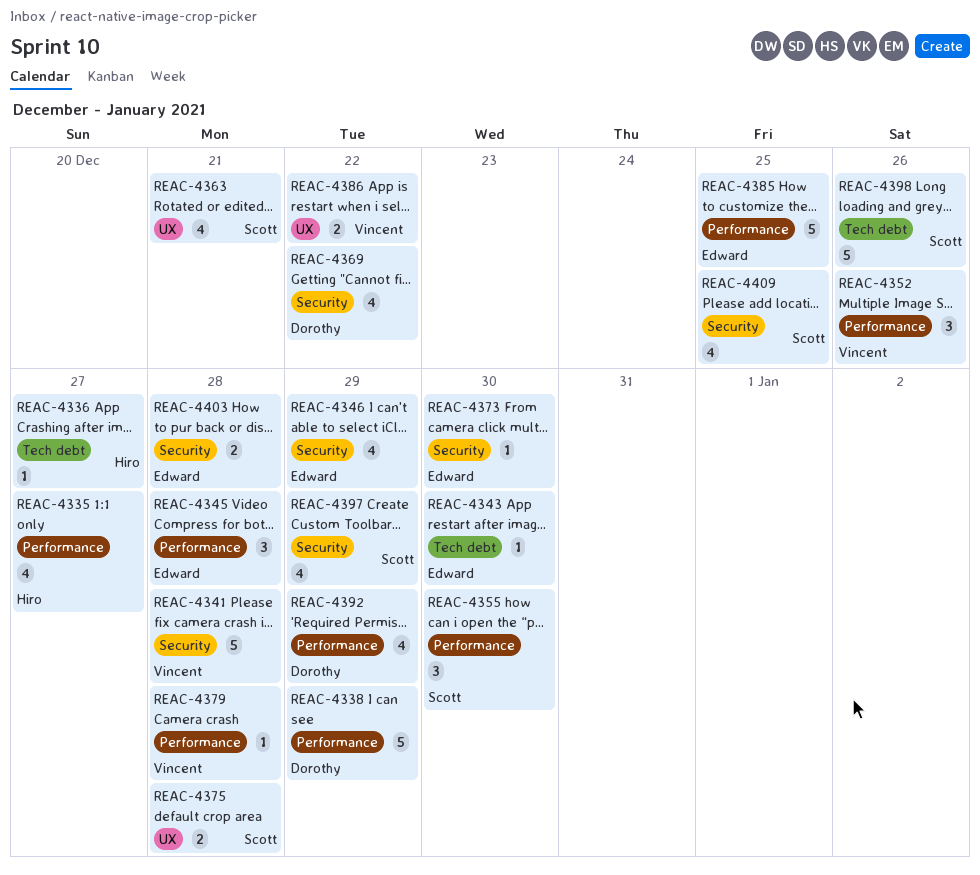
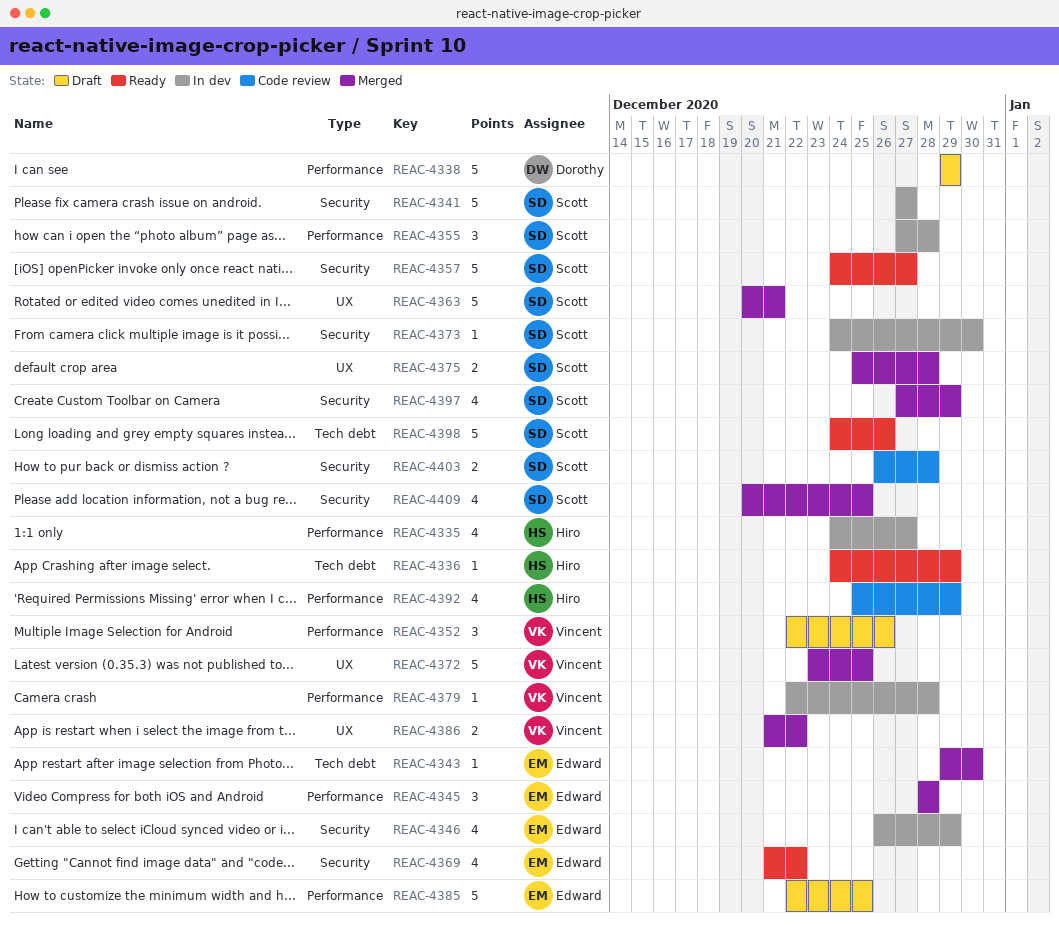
REAC-4336, due: Dec 27 -> Dec 29
REAC-4341, owner: Vincent -> Scott
REAC-4341, due: Dec 28 -> Dec 27
REAC-4355, due: Dec 30 -> Dec 28
REAC-4357: none -> present
REAC-4363, estimate: 4 -> 5
REAC-4369, owner: Dorothy -> Edward
REAC-4372: none -> present
REAC-4373, owner: Edward -> Scott
REAC-4392, owner: Dorothy -> Hiro
REAC-4403, owner: Edward -> Scott

